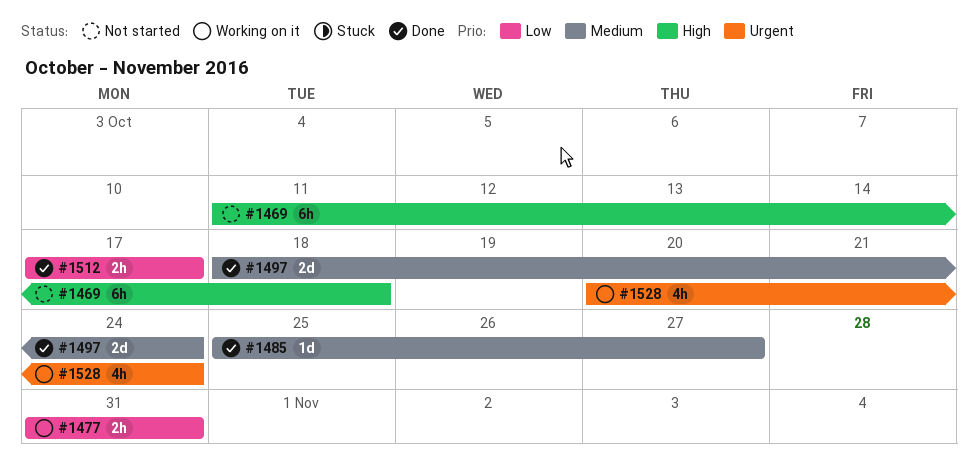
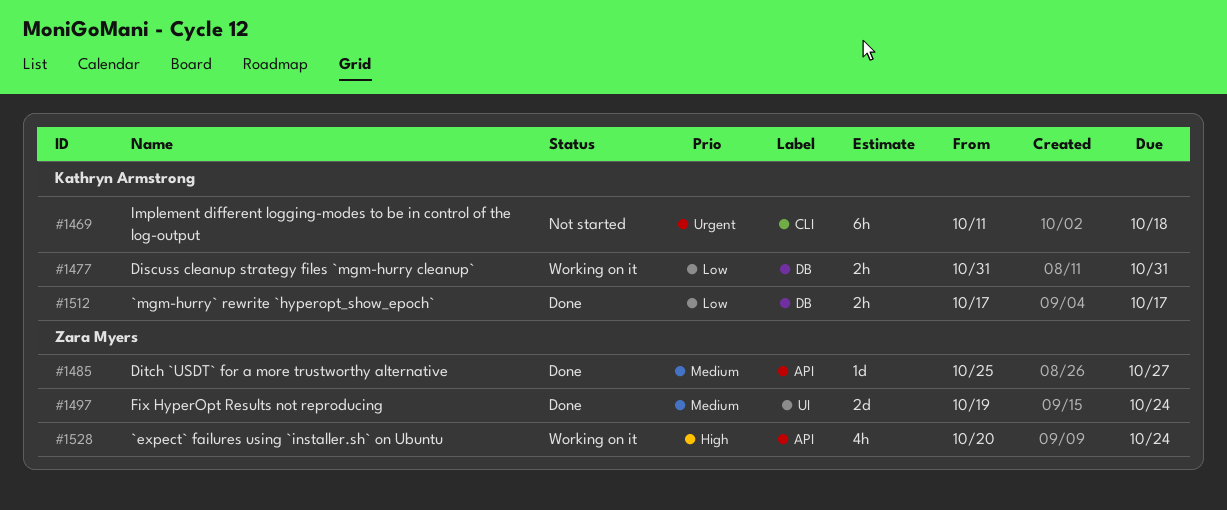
#1469, priority: High -> Urgent
#1497, start: Oct 18 -> Oct 19
#1528, priority: Urgent -> High

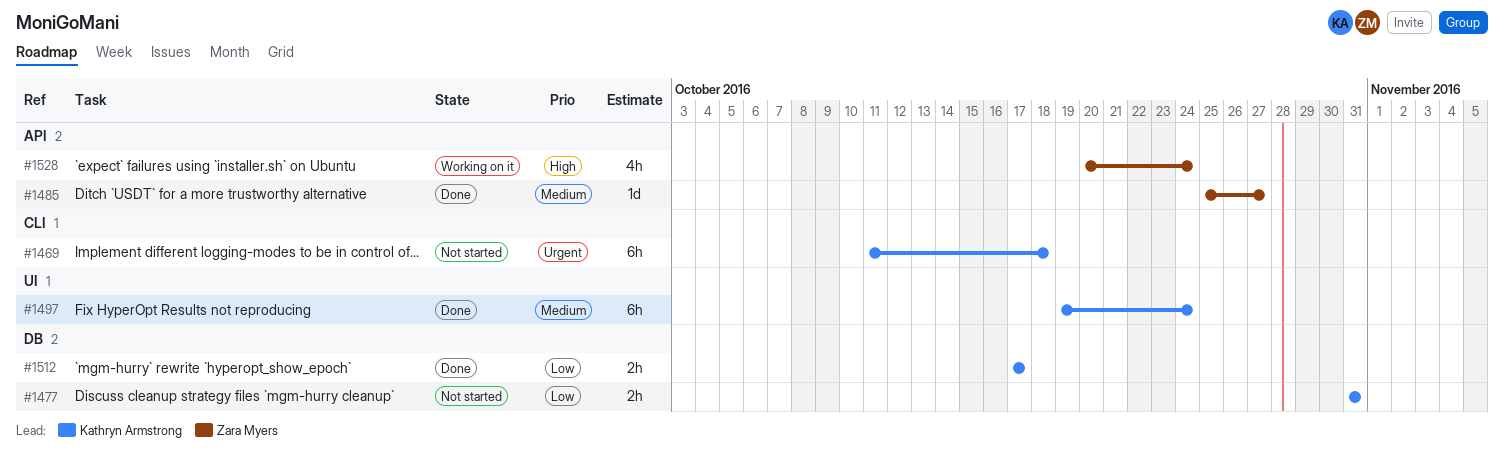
#1477, status: Working on it -> Not started
#1497, owner: Zara Myers -> Kathryn Armstrong
#1497, estimate: 2d -> 6h

